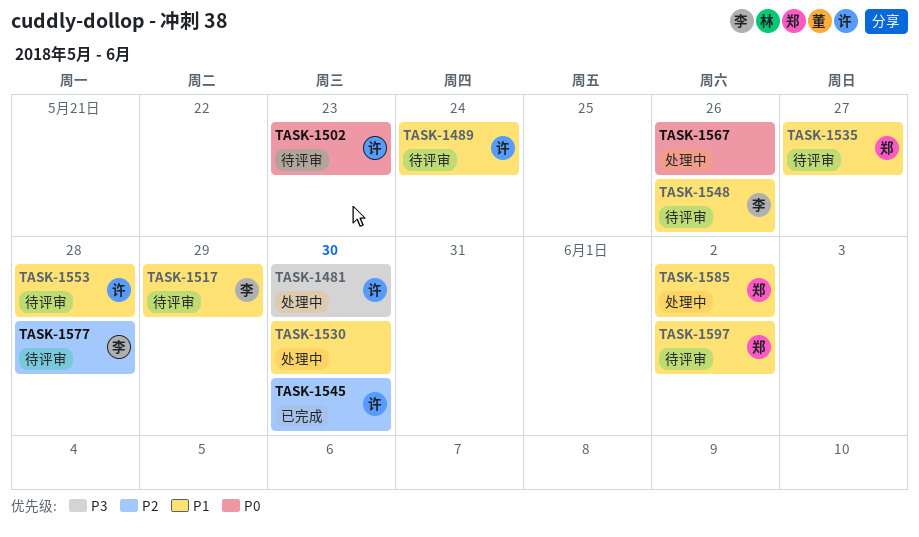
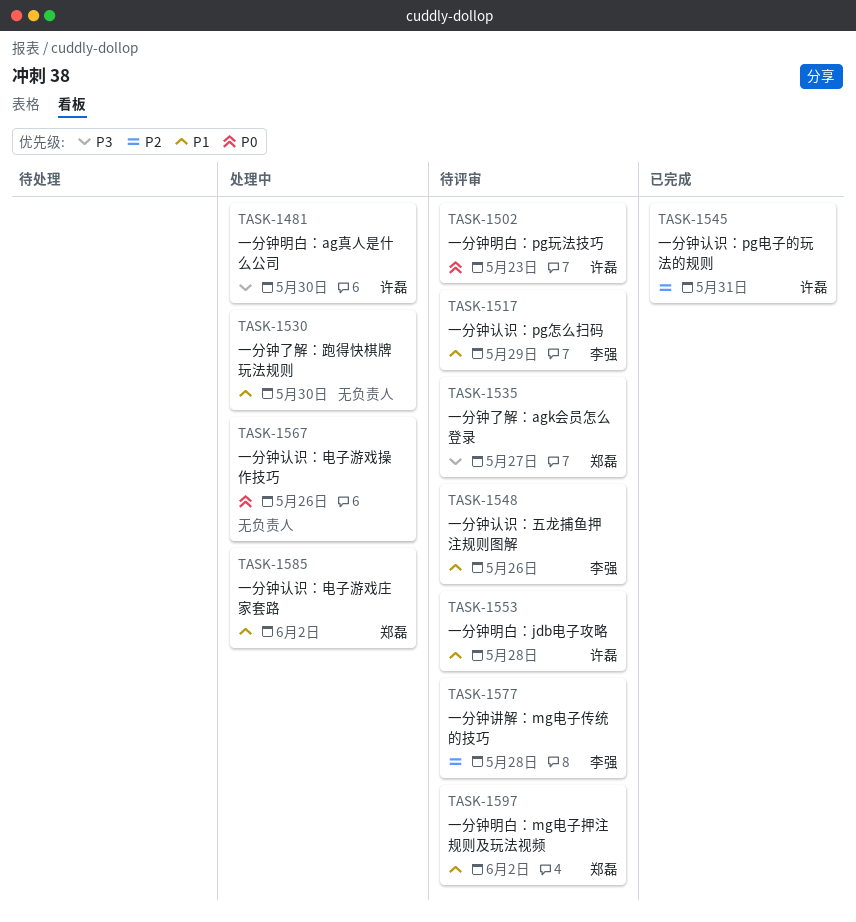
TASK-1489: present -> none
TASK-1535, priority: P1 -> P3
TASK-1545, due: May 30 -> May 31

